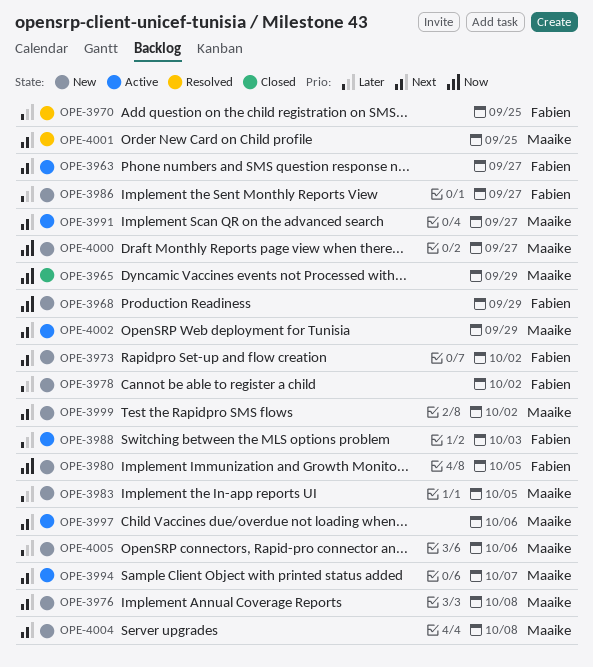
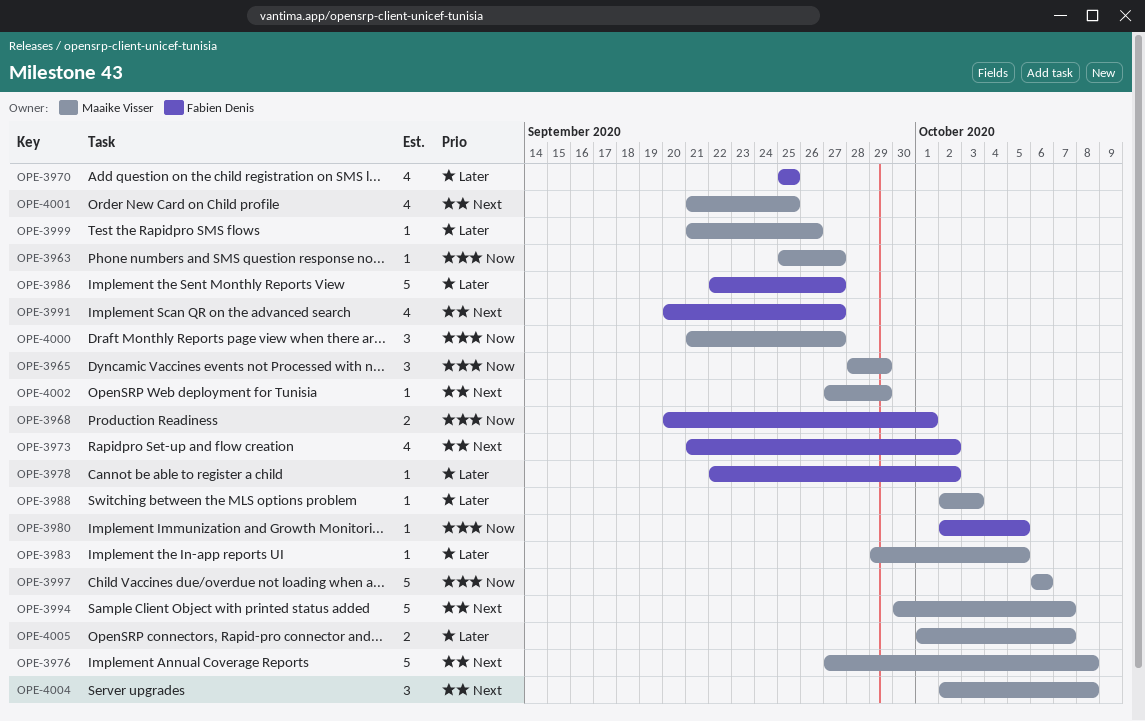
OPE-3963, owner: Fabien Denis -> Maaike Visser
OPE-3963, priority: Next -> Now
OPE-3968, due: Sep 29 -> Oct 1
OPE-3988, owner: Fabien Denis -> Maaike Visser
OPE-3991, owner: Maaike Visser -> Fabien Denis
OPE-3997, priority: Next -> Now
OPE-3999, priority: Next -> Later
OPE-3999, due: Oct 2 -> Sep 26
OPE-4005, due: Oct 6 -> Oct 7

